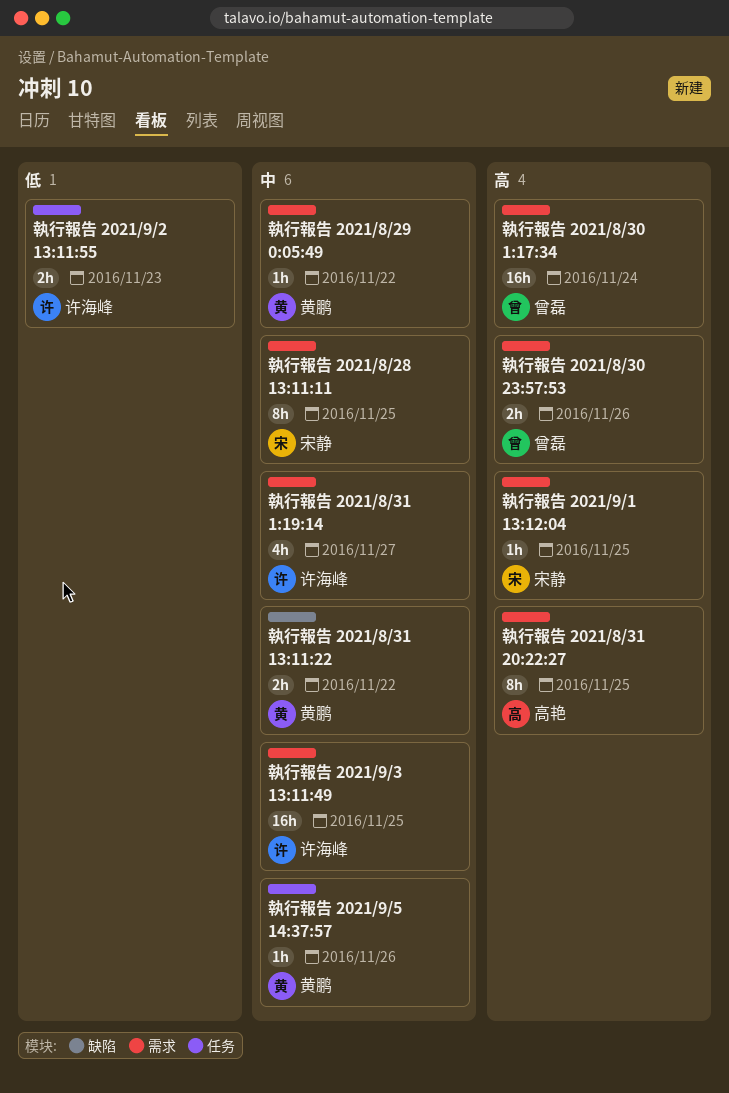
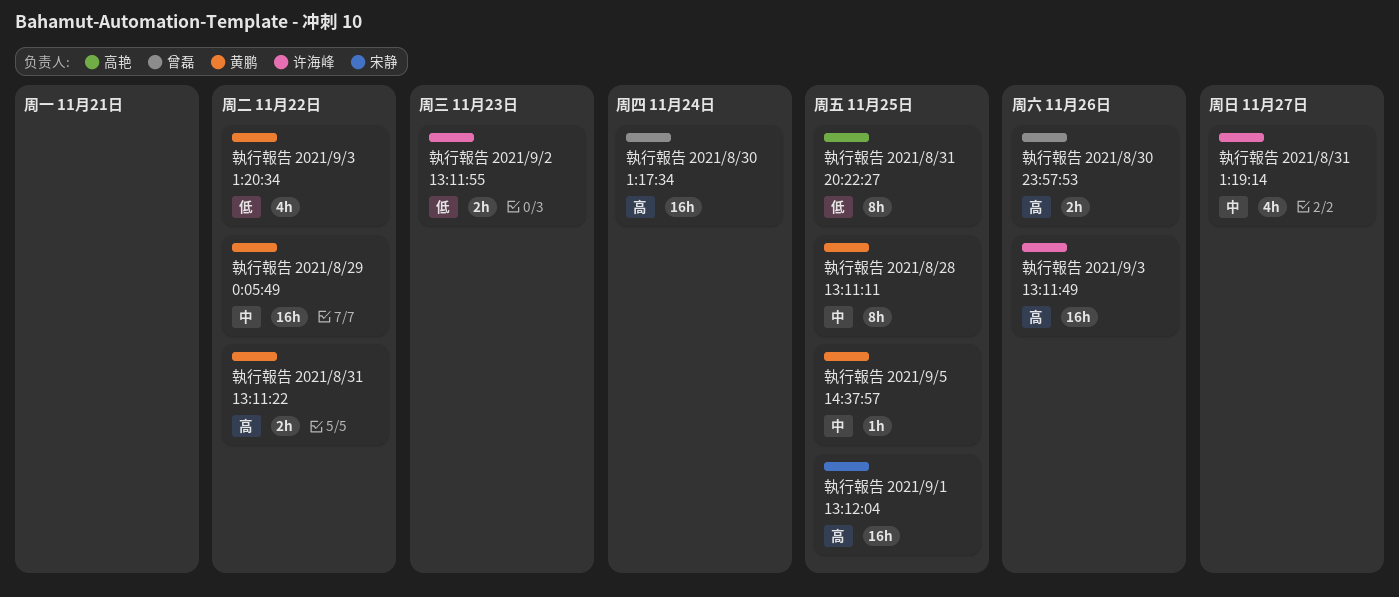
執行報告 2021/8/28 13:11:11, owner: 宋静 -> 黄鹏
執行報告 2021/8/29 0:05:49, estimate: 1h -> 16h
執行報告 2021/8/31 13:11:22, priority: 中 -> 高
執行報告 2021/8/31 20:22:27, priority: 高 -> 低
執行報告 2021/9/1 13:12:04, estimate: 1h -> 16h
執行報告 2021/9/3 13:11:49, priority: 中 -> 高
執行報告 2021/9/3 13:11:49, due: Nov 25 -> Nov 26
執行報告 2021/9/3 1:20:34: none -> present
執行報告 2021/9/5 14:37:57, due: Nov 26 -> Nov 25

